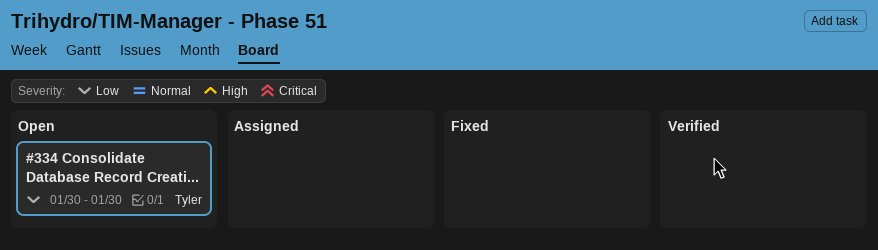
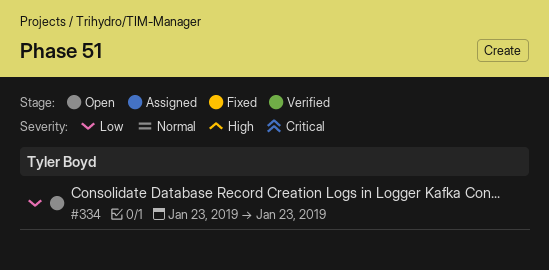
#334, start: Jan 30 -> Jan 23
#334, due: Jan 30 -> Jan 23

